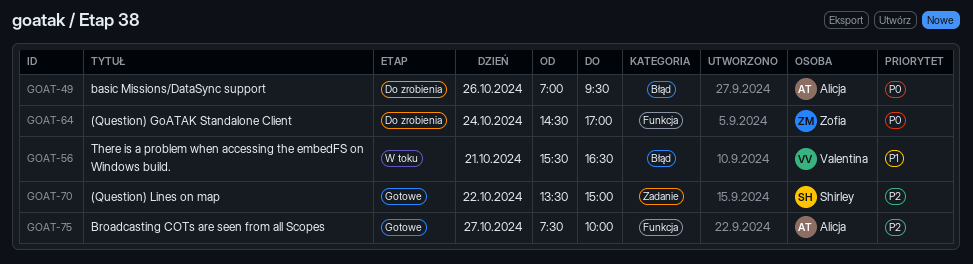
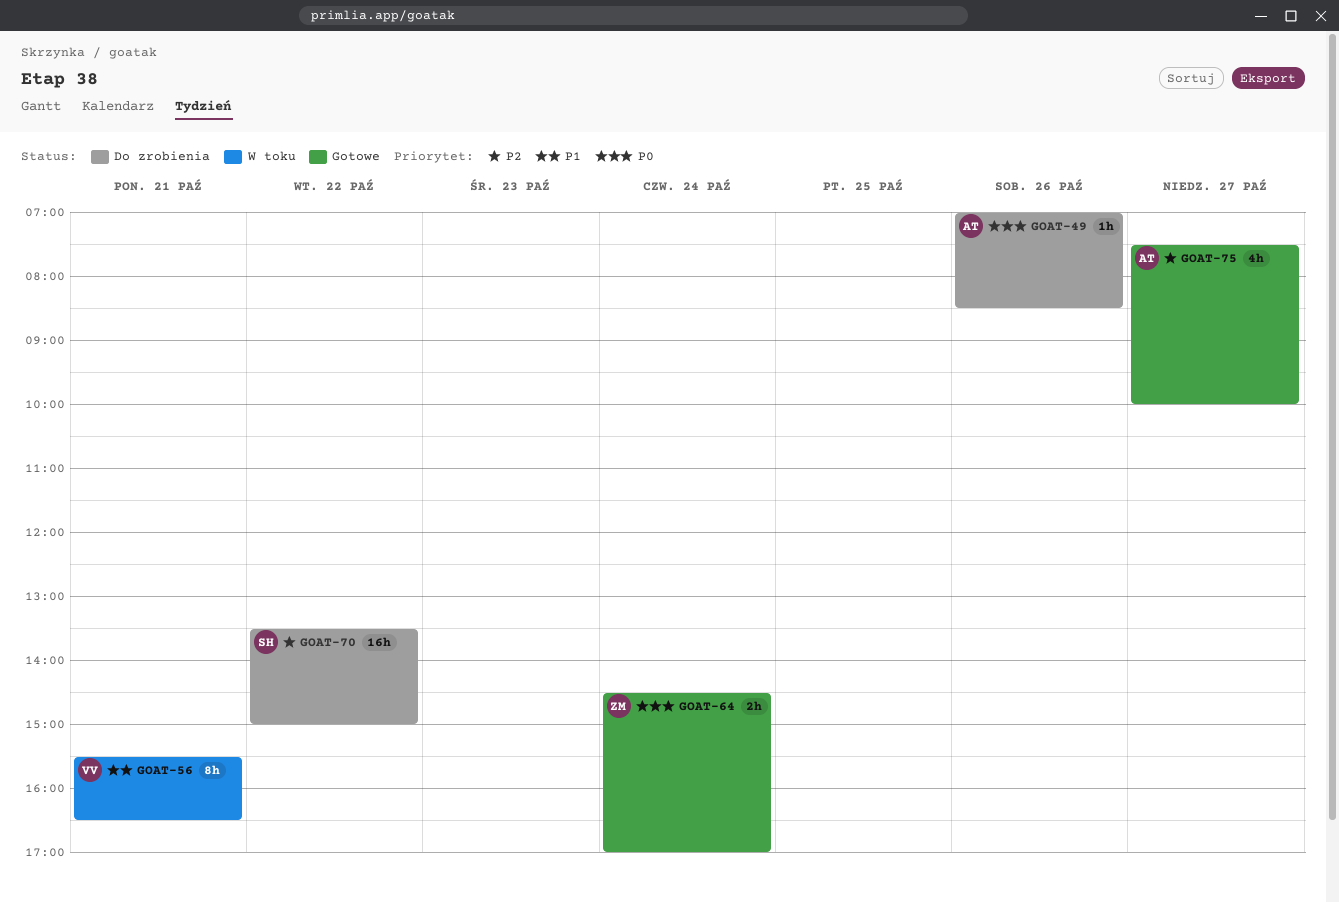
GOAT-49, ends: 09:30 -> 08:30
GOAT-64, status: Do zrobienia -> Gotowe
GOAT-70, status: Gotowe -> Do zrobienia

